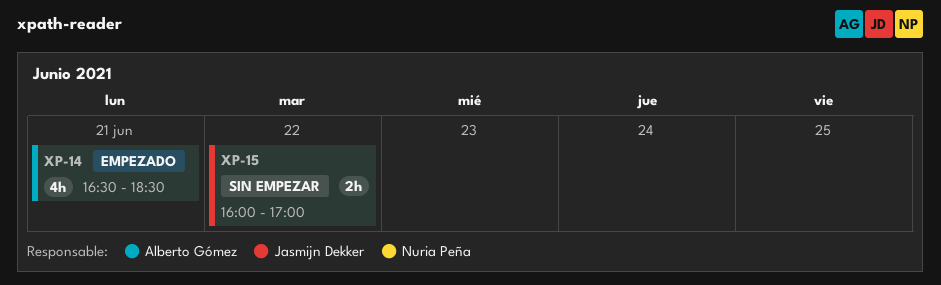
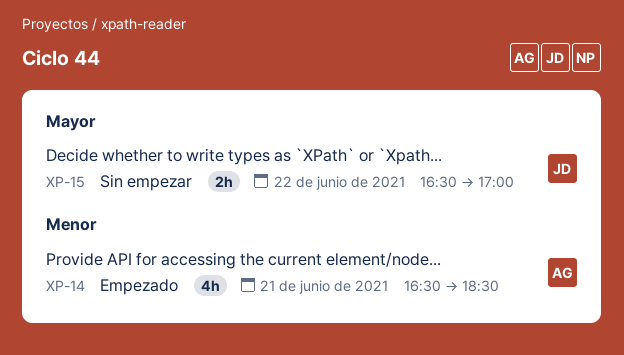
XP-15, begins: 16:00 -> 16:30

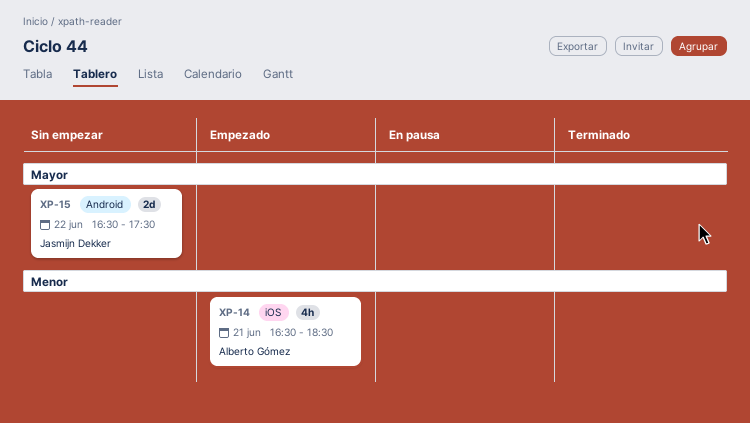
XP-15, estimate: 2h -> 2d
XP-15, ends: 17:00 -> 17:30

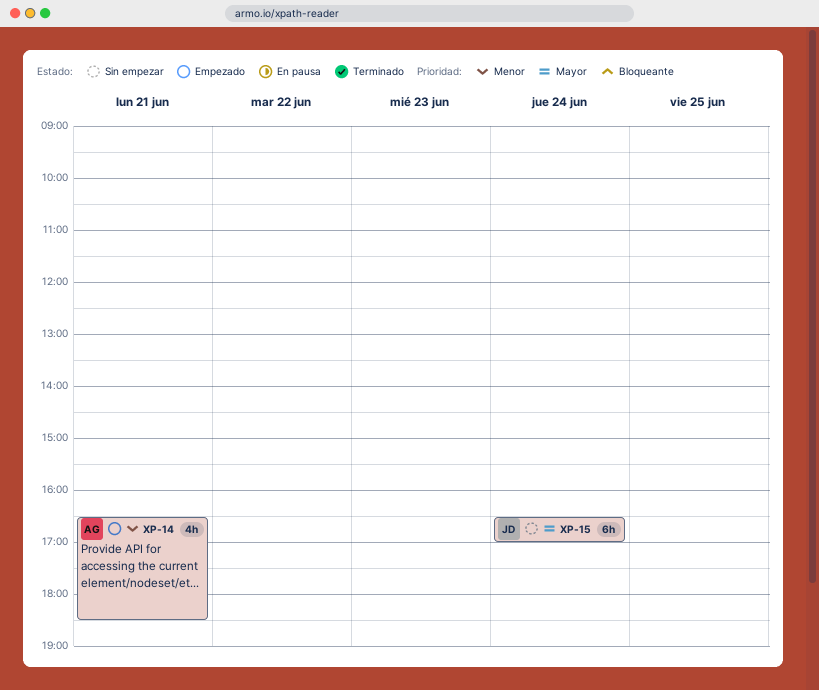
XP-15, estimate: 2d -> 6h
XP-15, day: Jun 22 -> Jun 24
XP-15, ends: 17:30 -> 17:00

